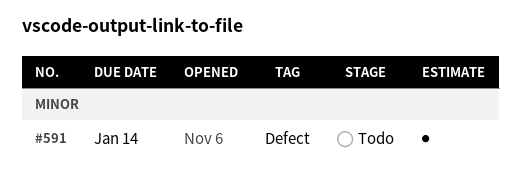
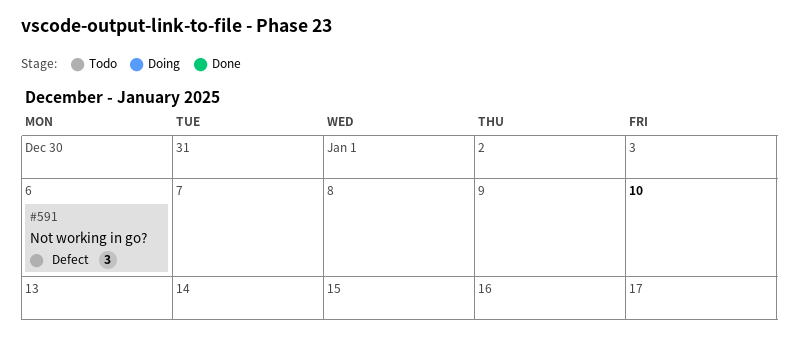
#591, estimate: 1 -> 3
#591, due: Jan 14 -> Jan 6

